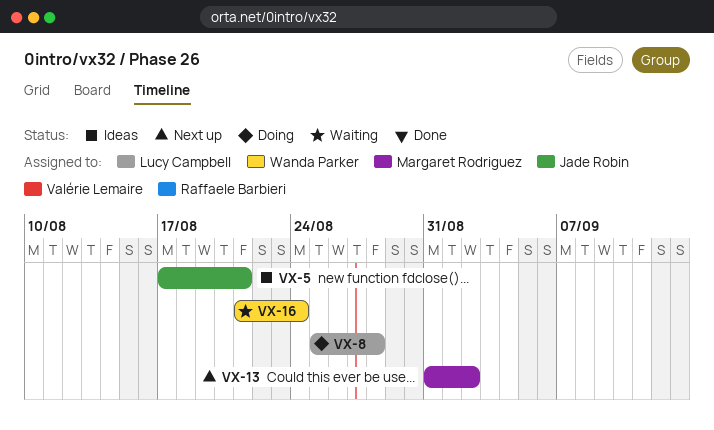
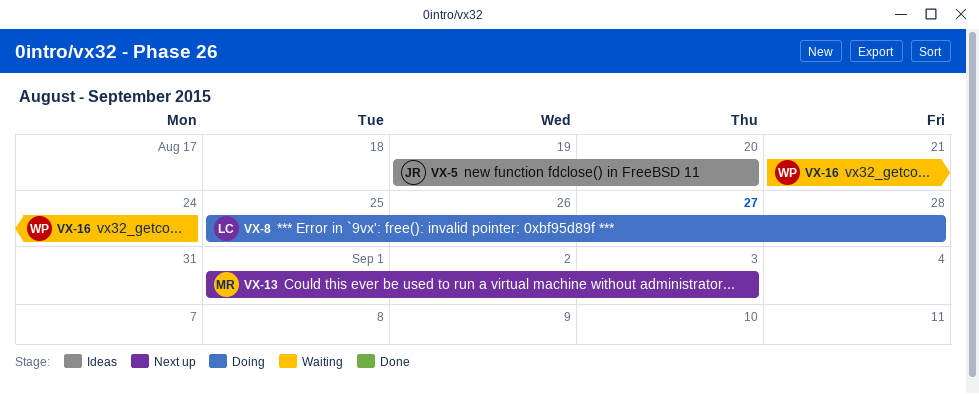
VX-5, start: Aug 17 -> Aug 19
VX-5, due: Aug 21 -> Aug 20
VX-13, start: Aug 31 -> Sep 1
VX-13, due: Sep 2 -> Sep 3

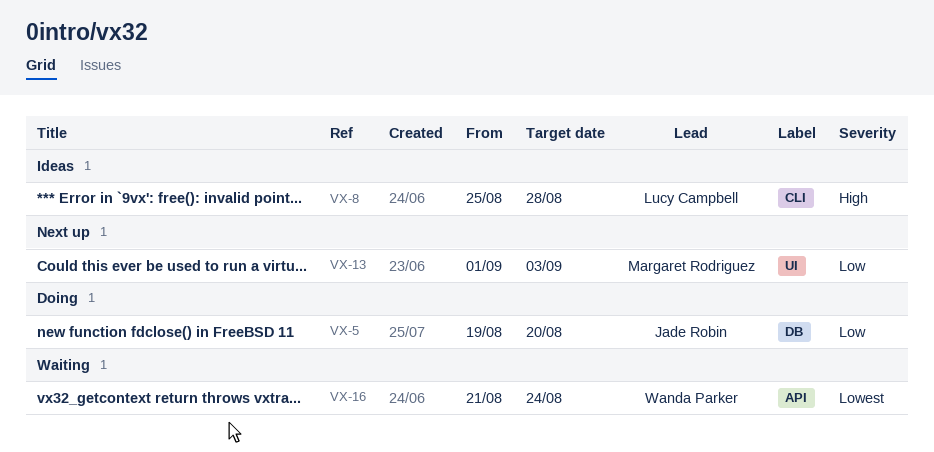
VX-5, status: Ideas -> Doing
VX-8, status: Doing -> Ideas

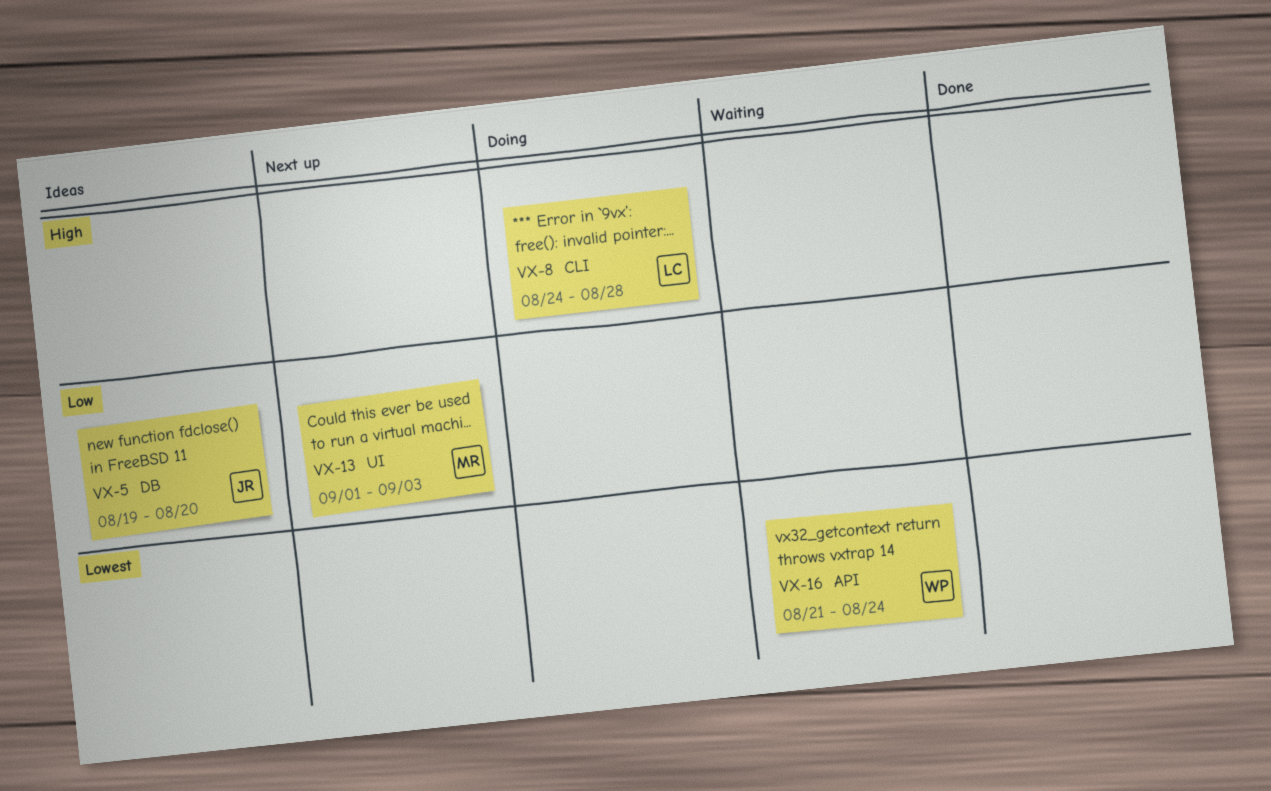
VX-5, status: Doing -> Ideas
VX-8, status: Ideas -> Doing
VX-8, start: Aug 25 -> Aug 24

